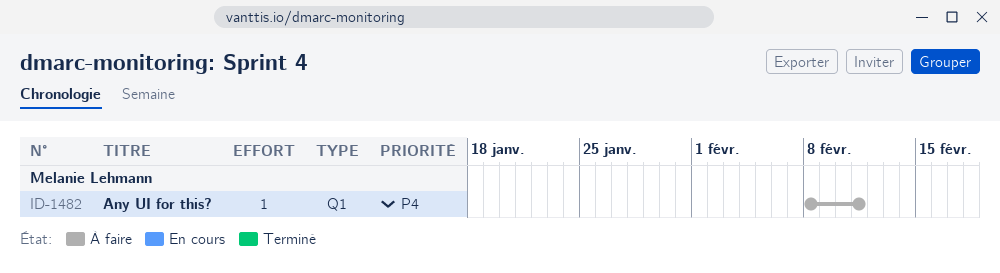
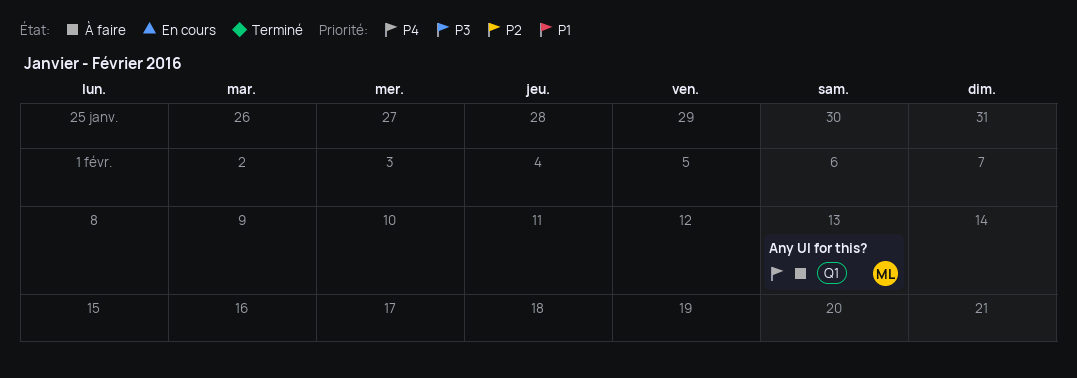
Any UI for this?, due: Feb 11 -> Feb 13

